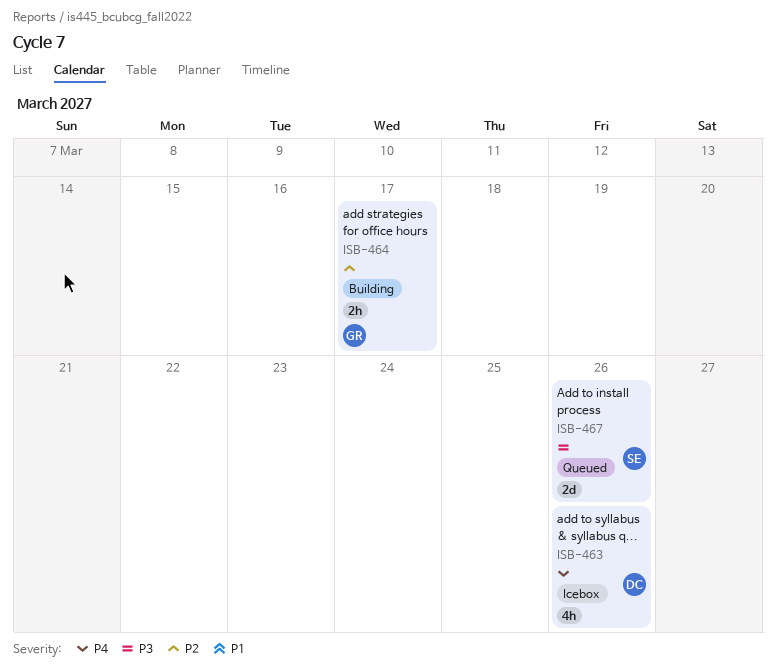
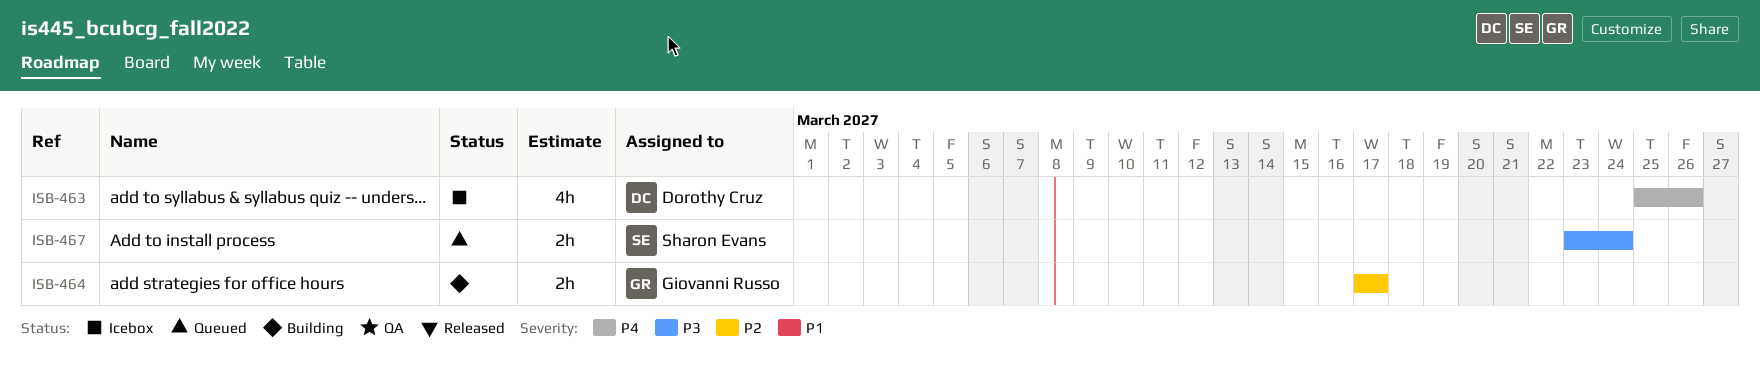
ISB-467, estimate: 2d -> 2h
ISB-467, due: Mar 26 -> Mar 24

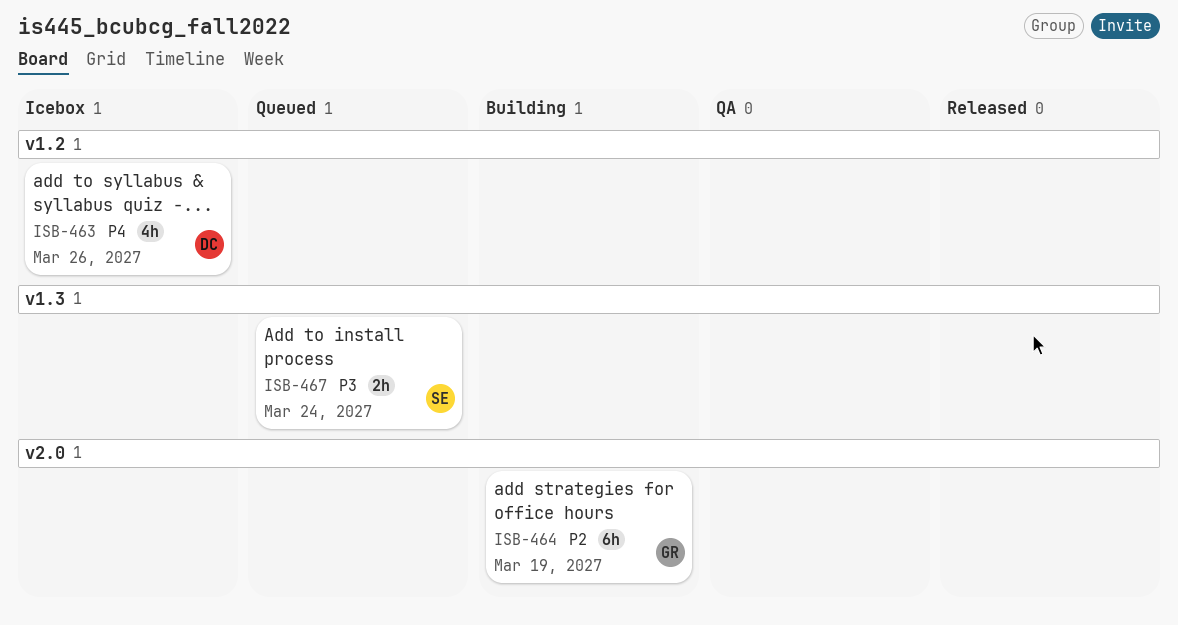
ISB-464, estimate: 2h -> 6h
ISB-464, due: Mar 17 -> Mar 19

